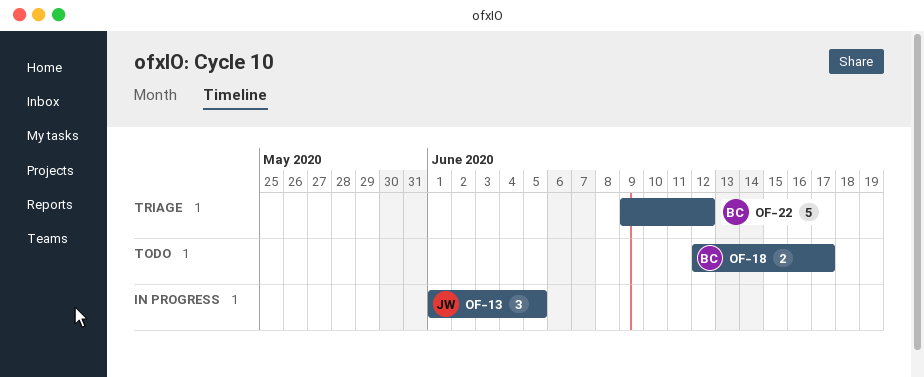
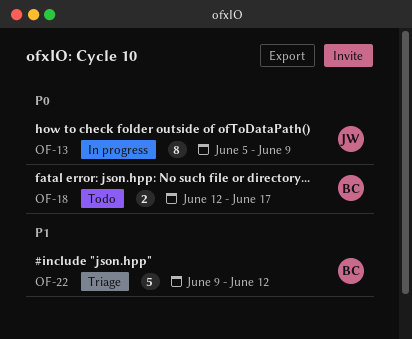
OF-13, estimate: 3 -> 8
OF-13, start: Jun 1 -> Jun 5
OF-13, due: Jun 5 -> Jun 9

